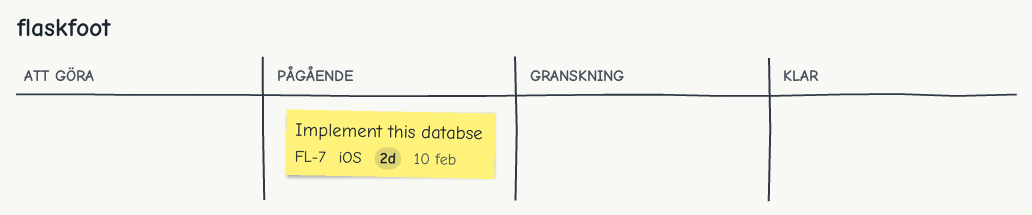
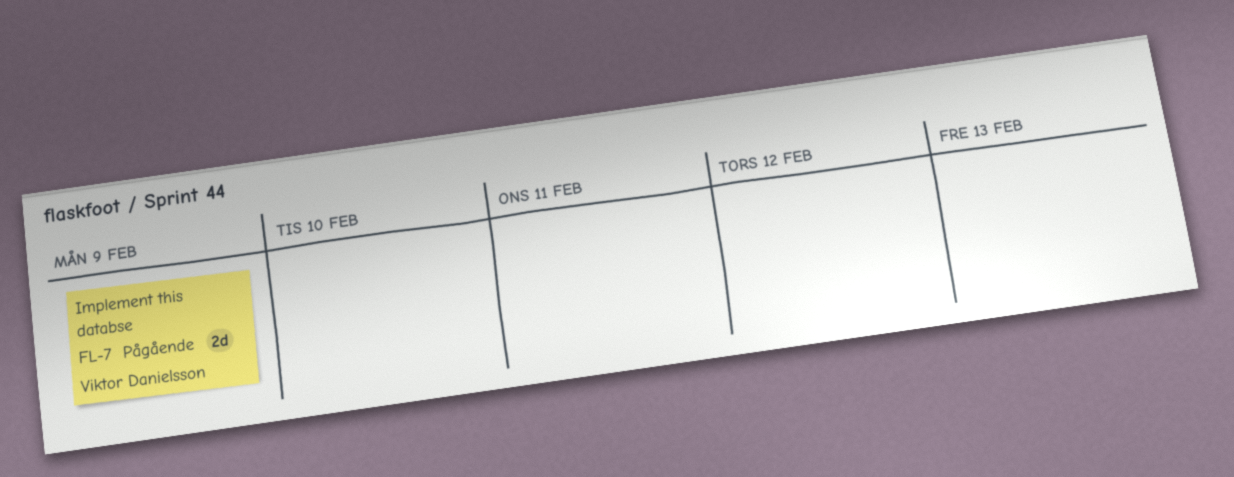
FL-7, due: Feb 10 -> Feb 9

